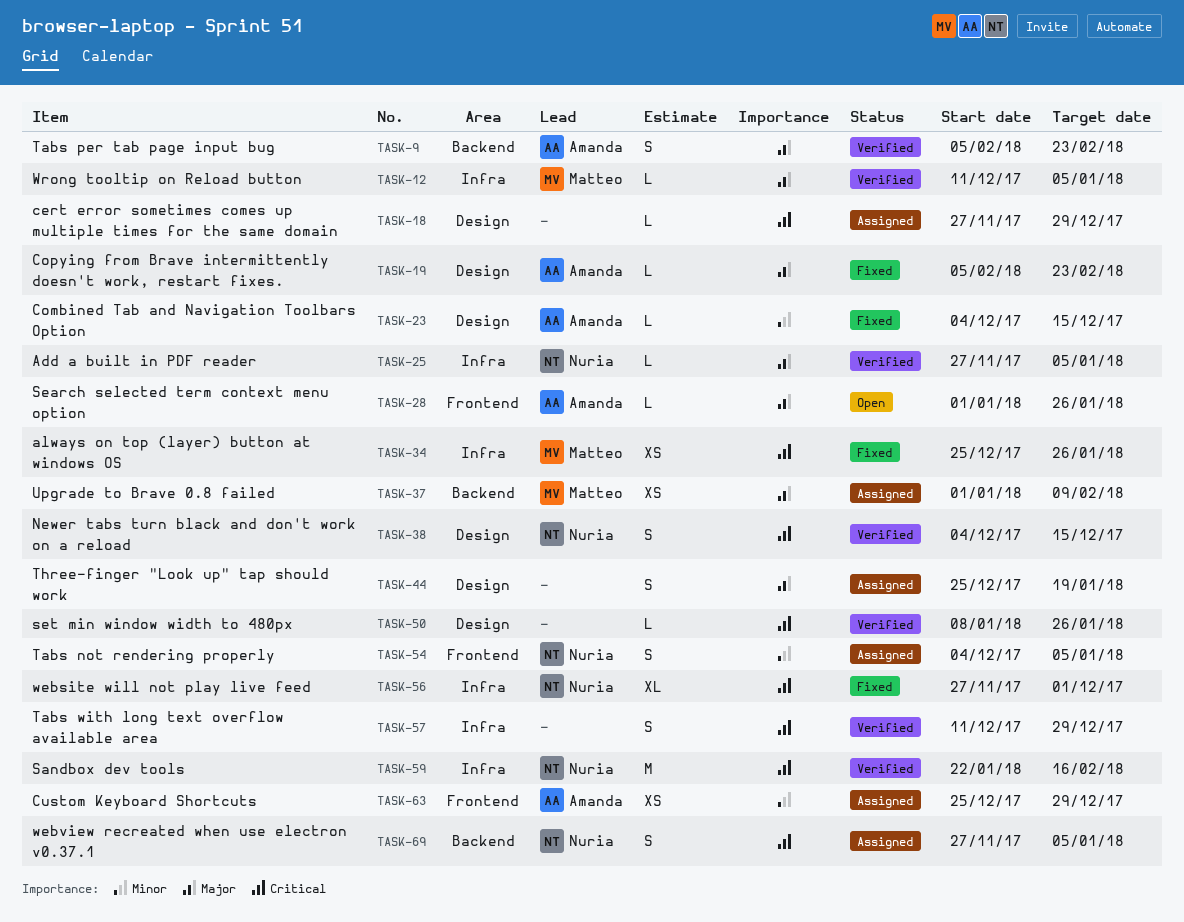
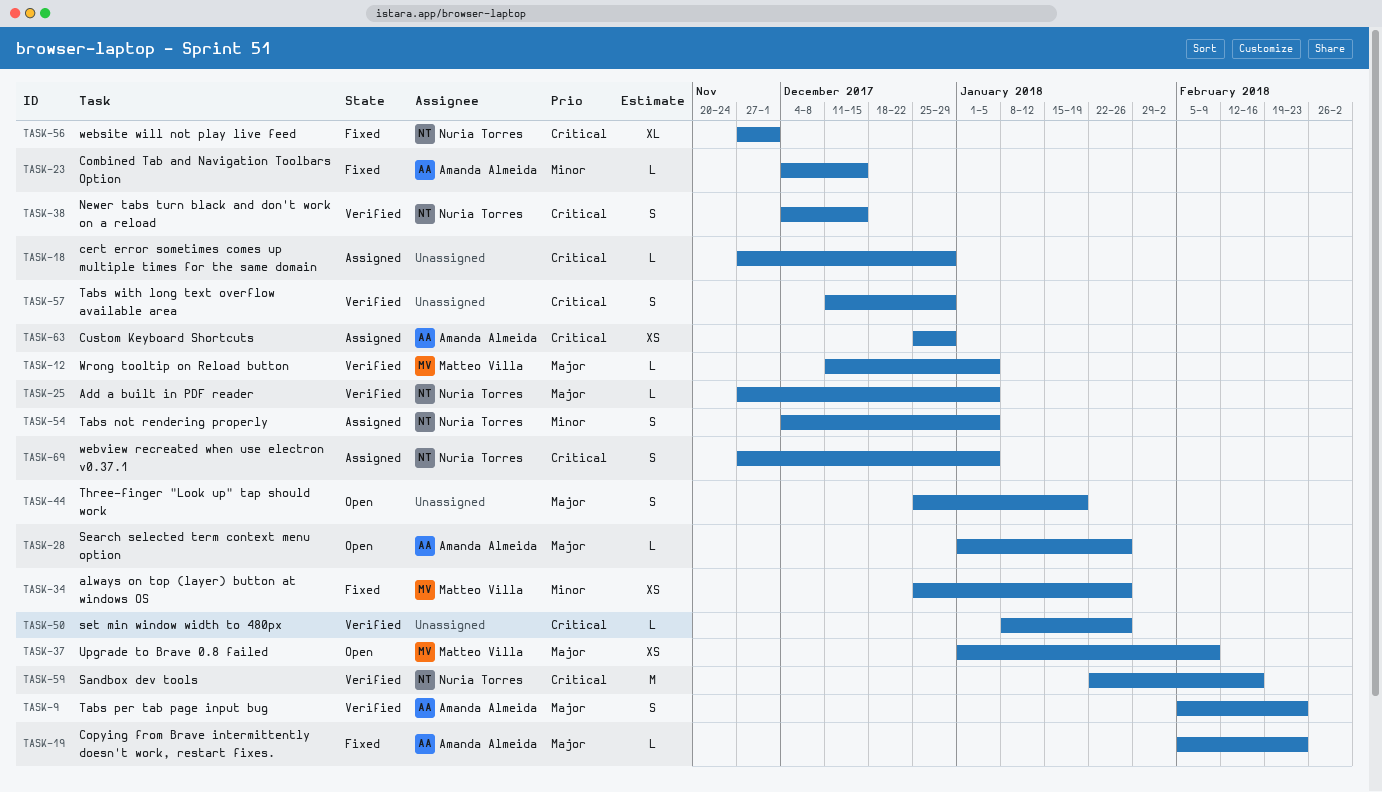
TASK-34, priority: Critical -> Minor
TASK-37, status: Assigned -> Open
TASK-44, status: Assigned -> Open
TASK-63, priority: Minor -> Critical

